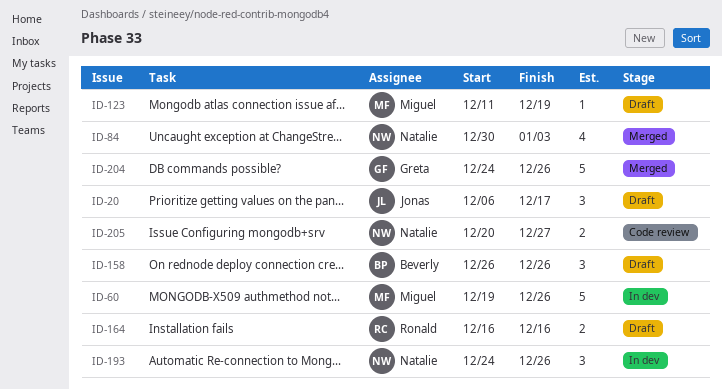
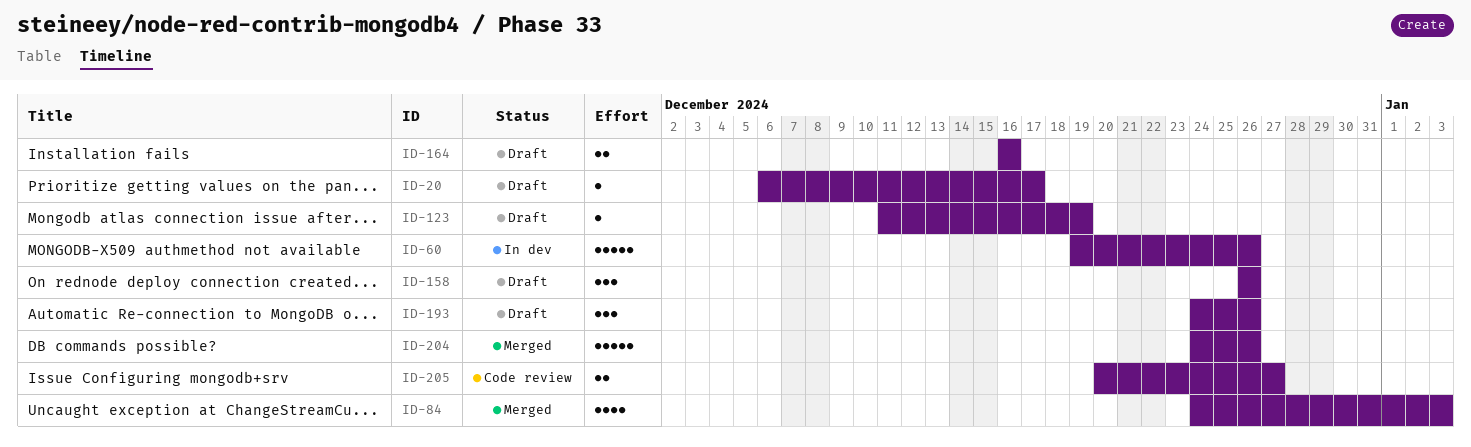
ID-20, estimate: 3 -> 1
ID-84, start: Dec 30 -> Dec 24
ID-193, status: In dev -> Draft

